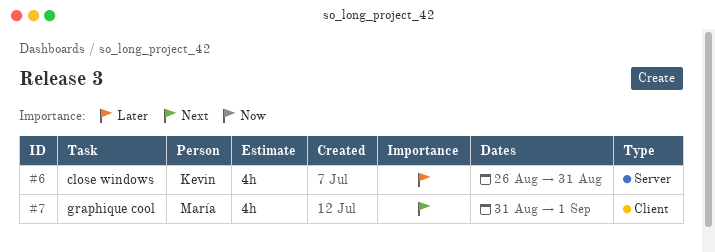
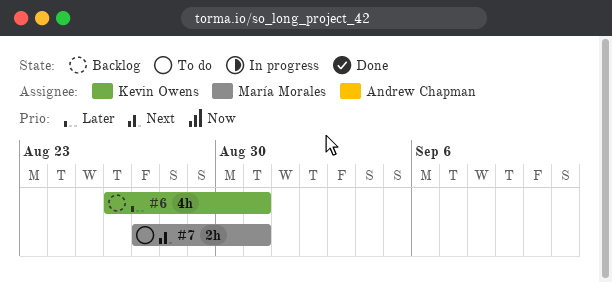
#7, estimate: 4h -> 2h
#7, start: Aug 31 -> Aug 27
#7, due: Sep 1 -> Aug 31

